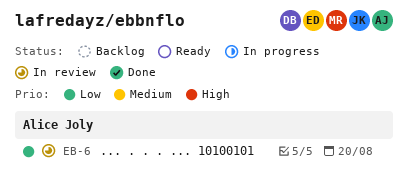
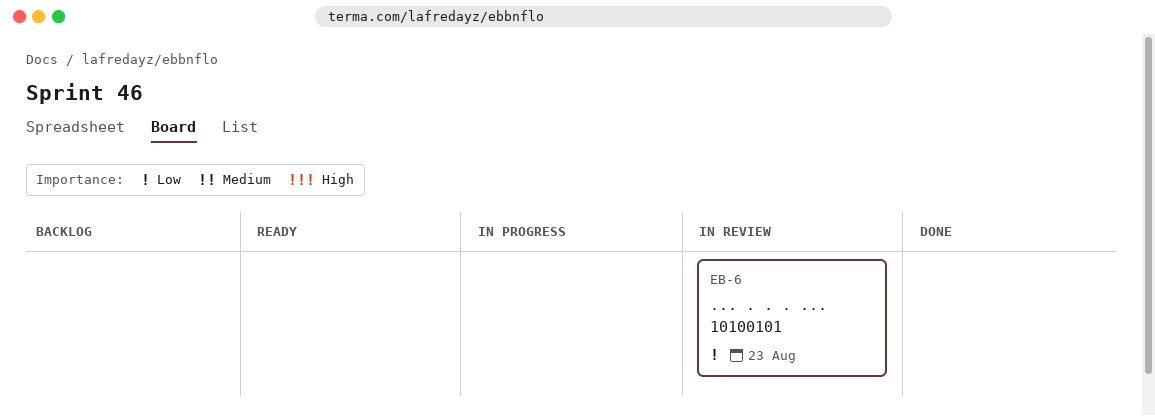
EB-6, due: Aug 20 -> Aug 23

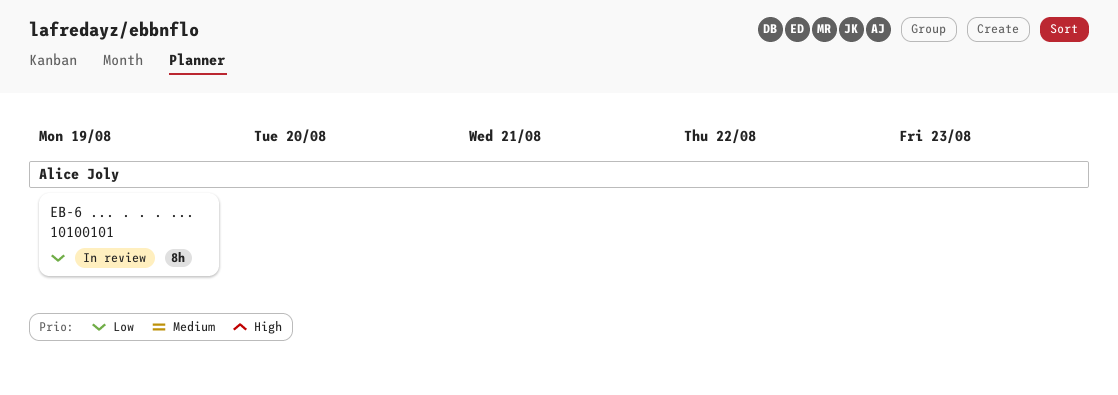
EB-6, due: Aug 23 -> Aug 19

